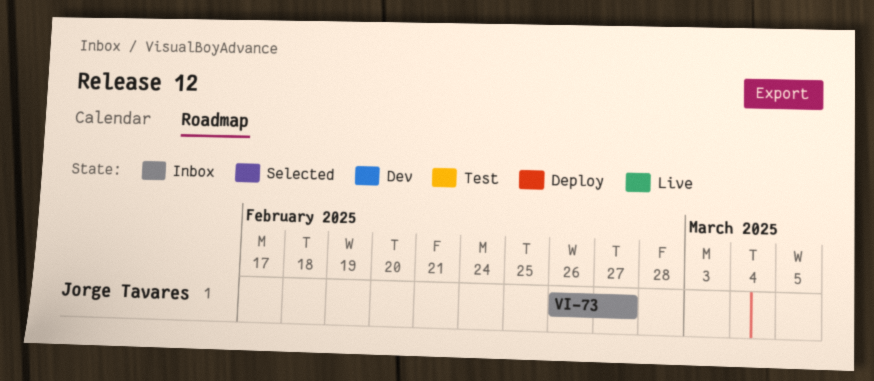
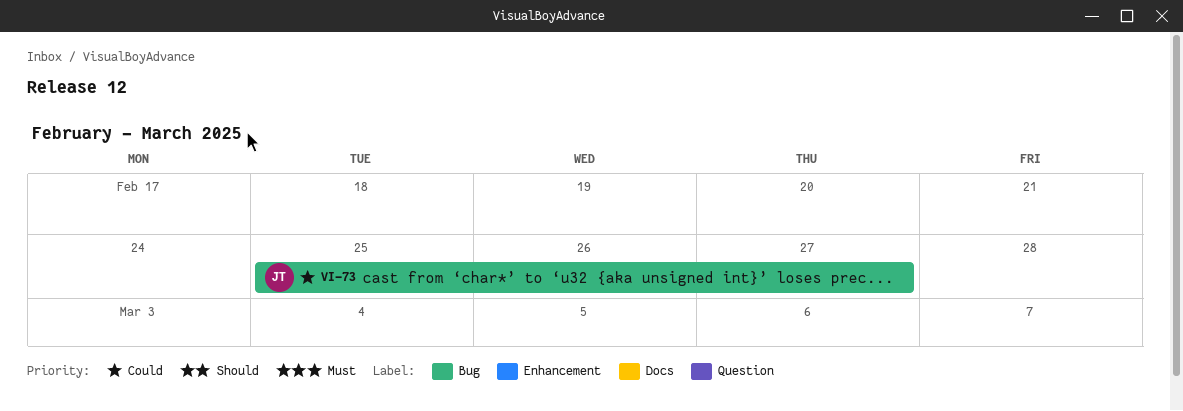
VI-73, start: Feb 26 -> Feb 25

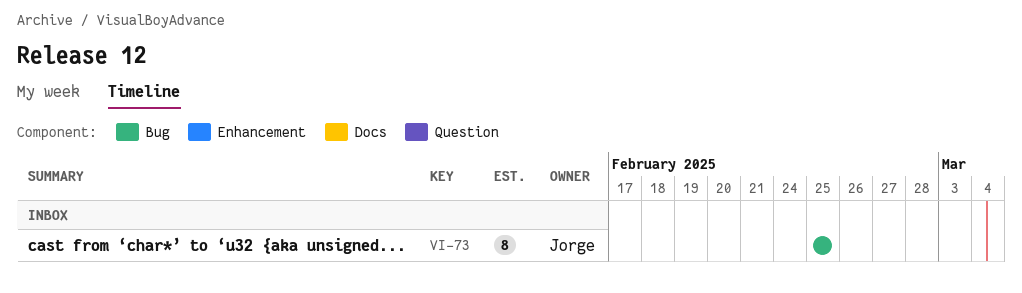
VI-73, due: Feb 27 -> Feb 25

